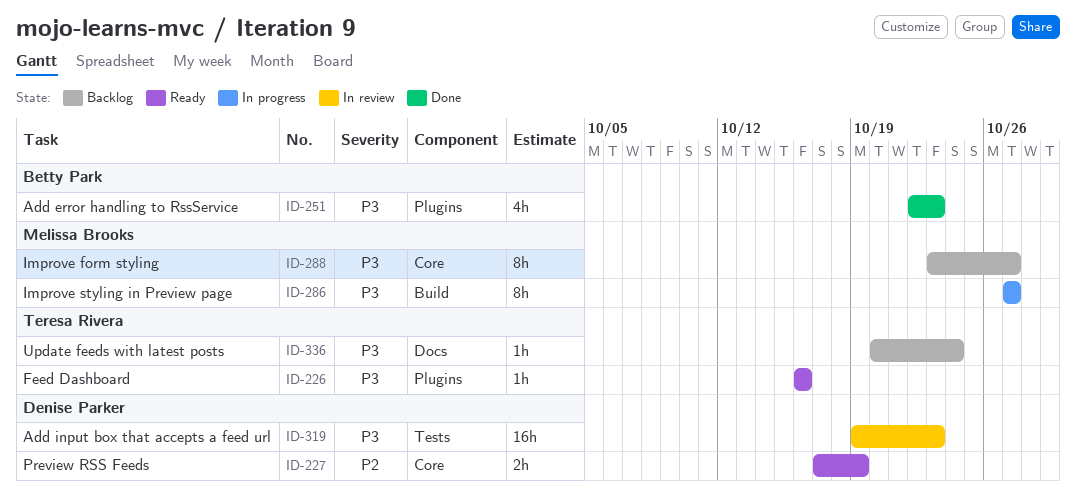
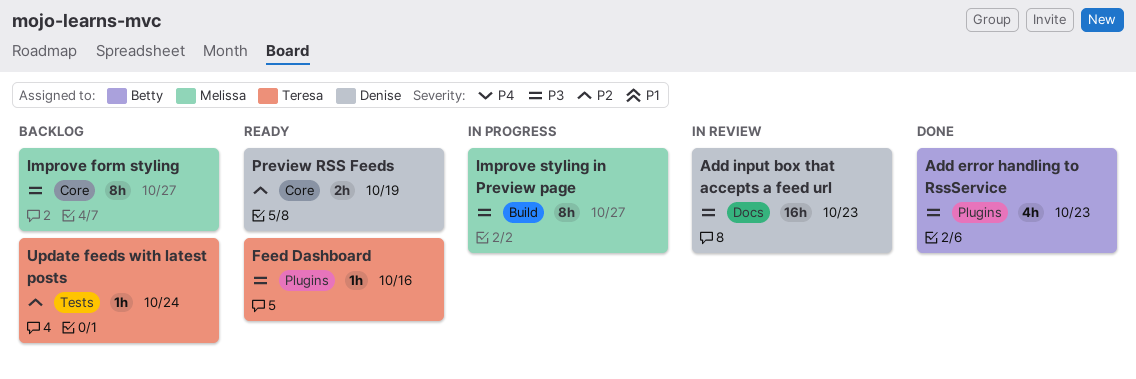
Add input box that accepts a feed url, label: Tests -> Docs
Update feeds with latest posts, priority: P3 -> P2
Update feeds with latest posts, label: Docs -> Tests

